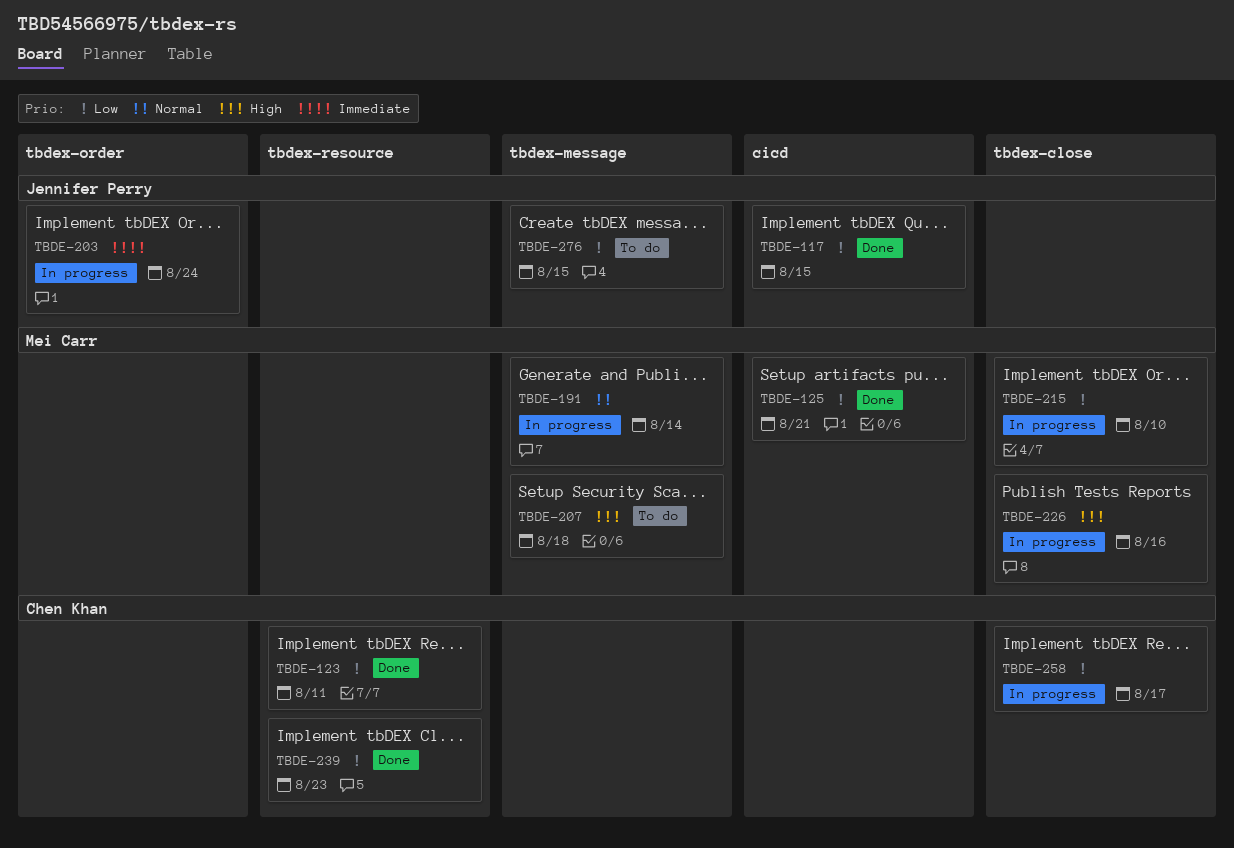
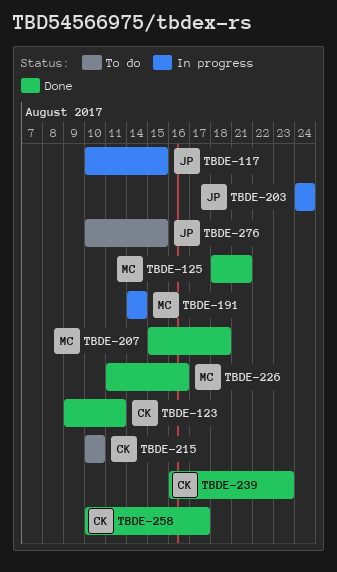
TBDE-117, status: Done -> In progress
TBDE-207, status: To do -> Done
TBDE-215, status: In progress -> To do
TBDE-215, owner: Mei Carr -> Chen Khan
TBDE-226, status: In progress -> Done
TBDE-258, status: In progress -> Done

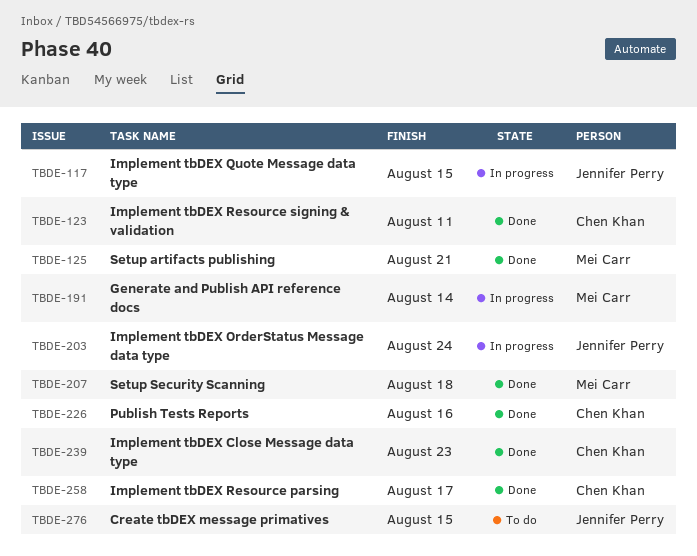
TBDE-215: present -> none
TBDE-226, owner: Mei Carr -> Chen Khan

